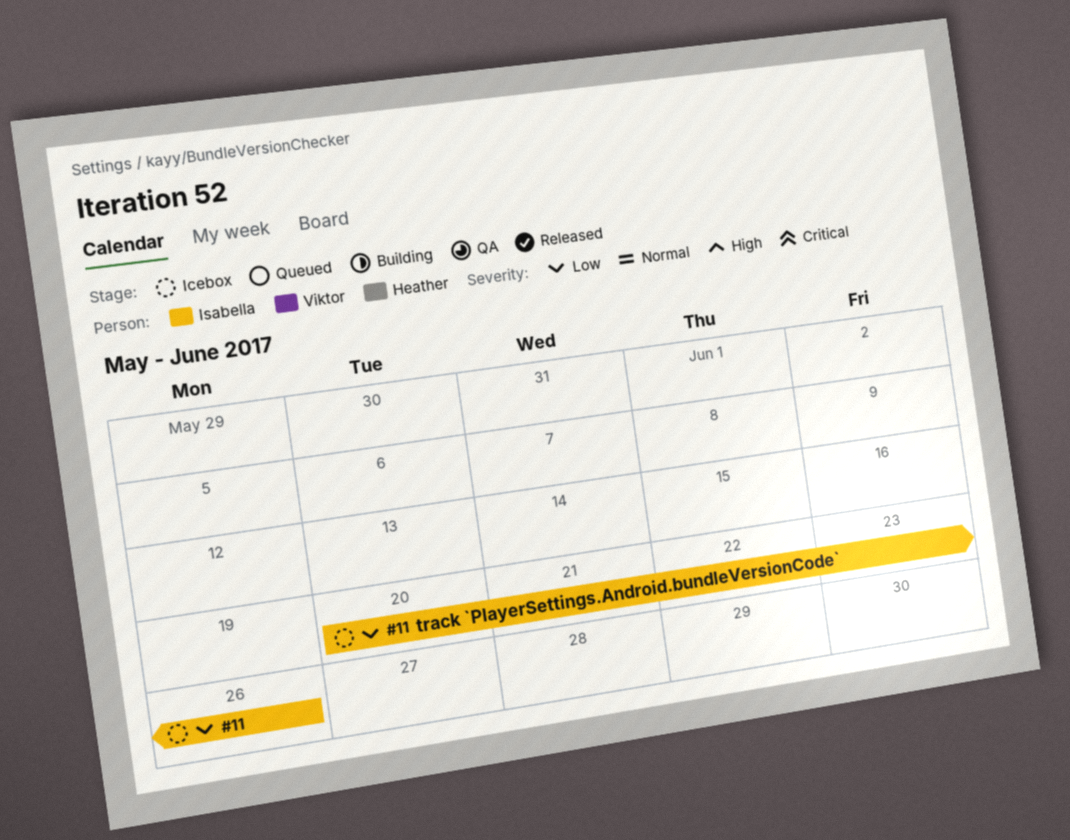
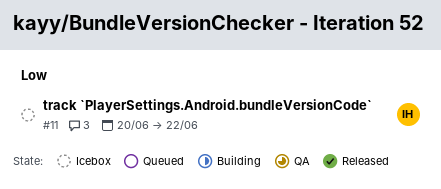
#11, due: Jun 26 -> Jun 22

